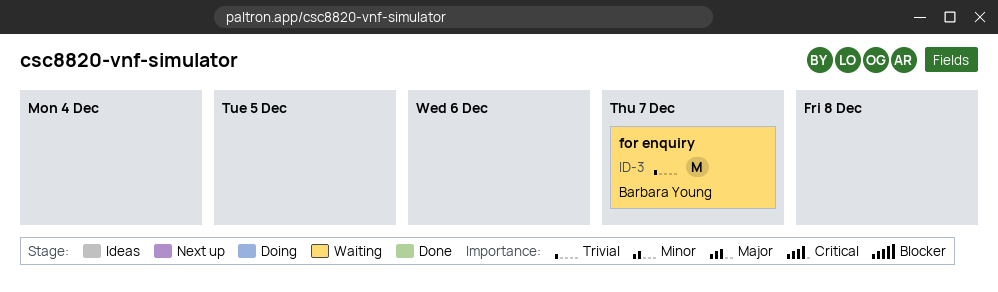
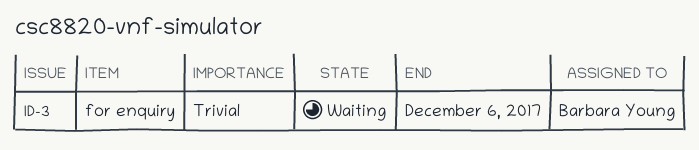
ID-3, due: Dec 7 -> Dec 6

